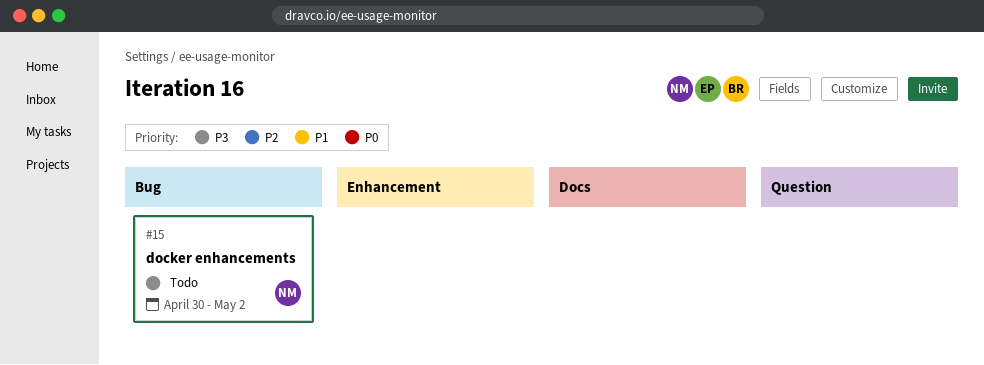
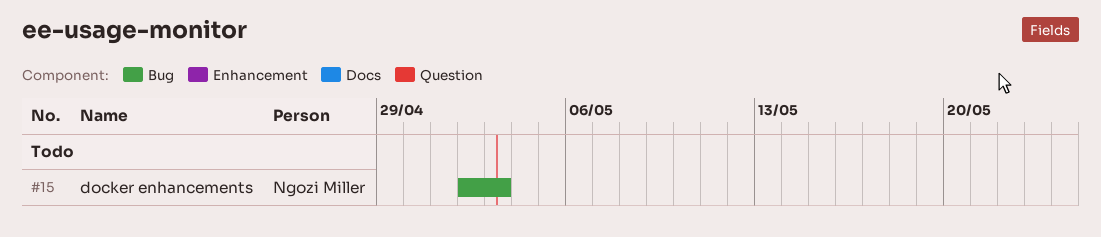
#15, start: Apr 30 -> May 2
#15, due: May 2 -> May 3

